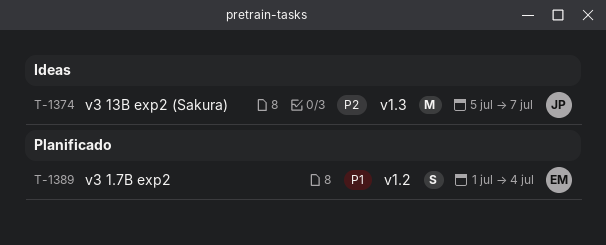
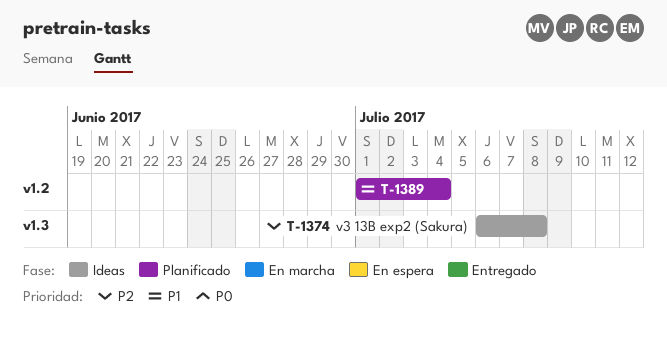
T-1374, start: Jul 5 -> Jul 6
T-1374, due: Jul 7 -> Jul 8

